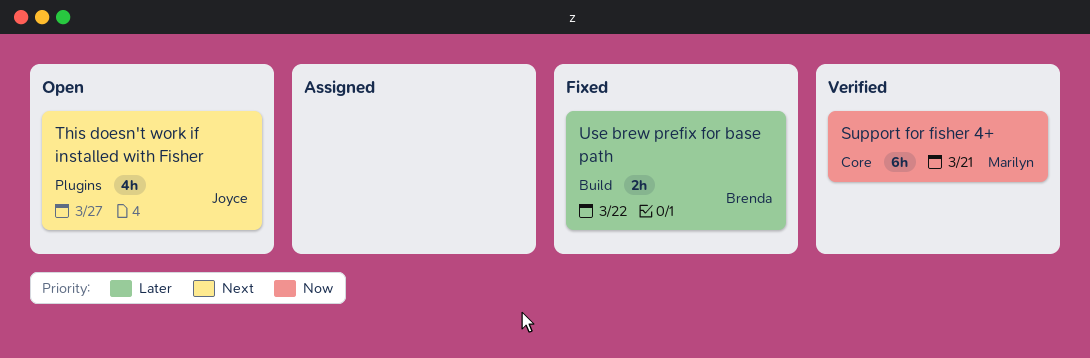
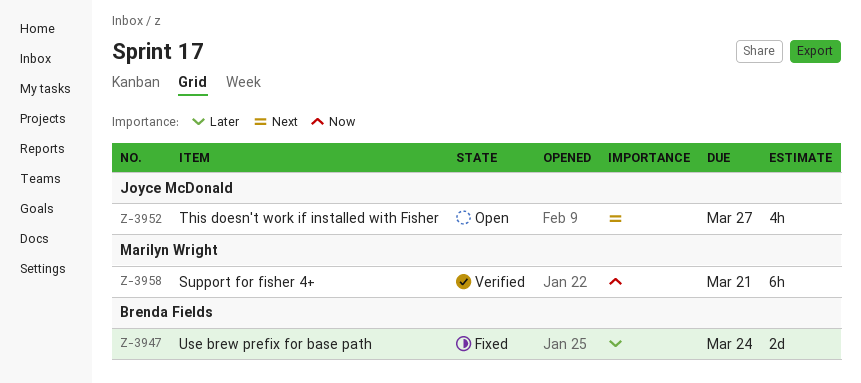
Use brew prefix for base path, estimate: 2h -> 2d
Use brew prefix for base path, due: Mar 22 -> Mar 24

